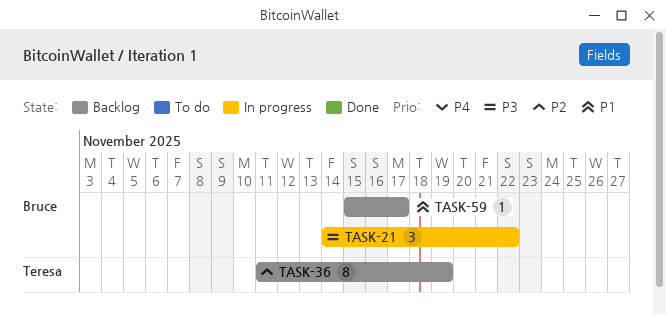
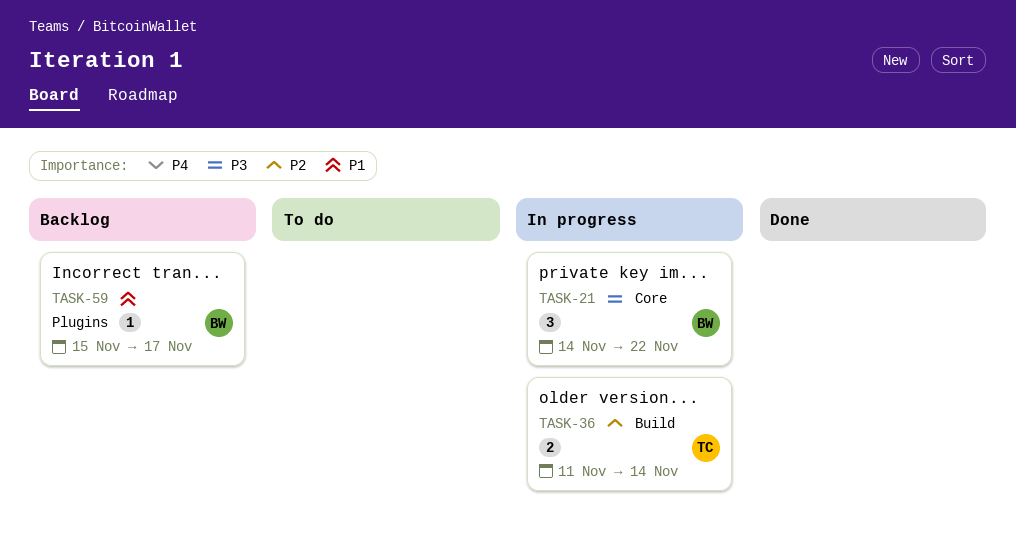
TASK-36, status: Backlog -> In progress
TASK-36, estimate: 8 -> 2
TASK-36, due: Nov 19 -> Nov 14

